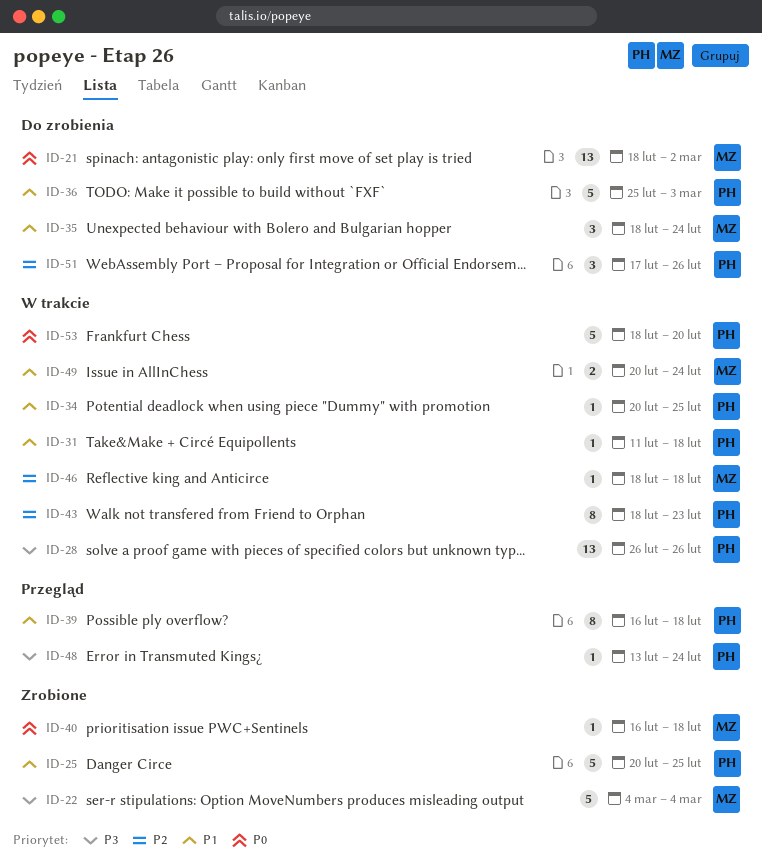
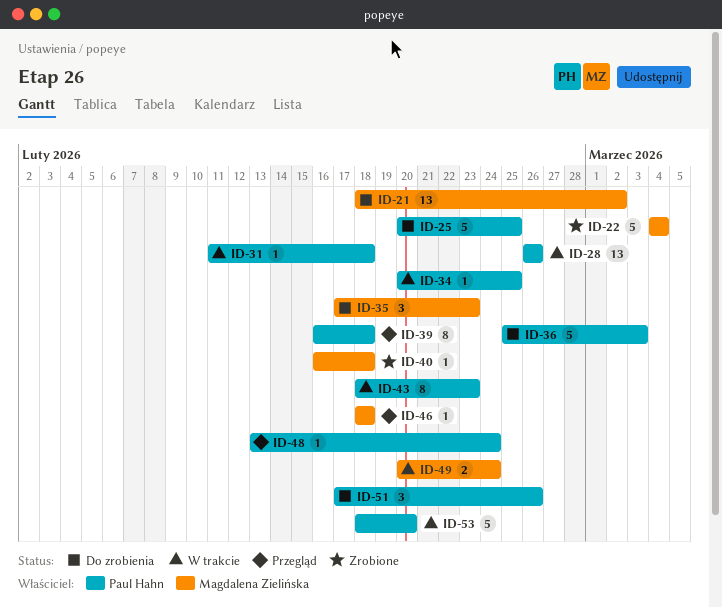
ID-25, status: Zrobione -> Do zrobienia
ID-35, start: Feb 18 -> Feb 17
ID-35, due: Feb 24 -> Feb 23
ID-46, status: W trakcie -> Przegląd

